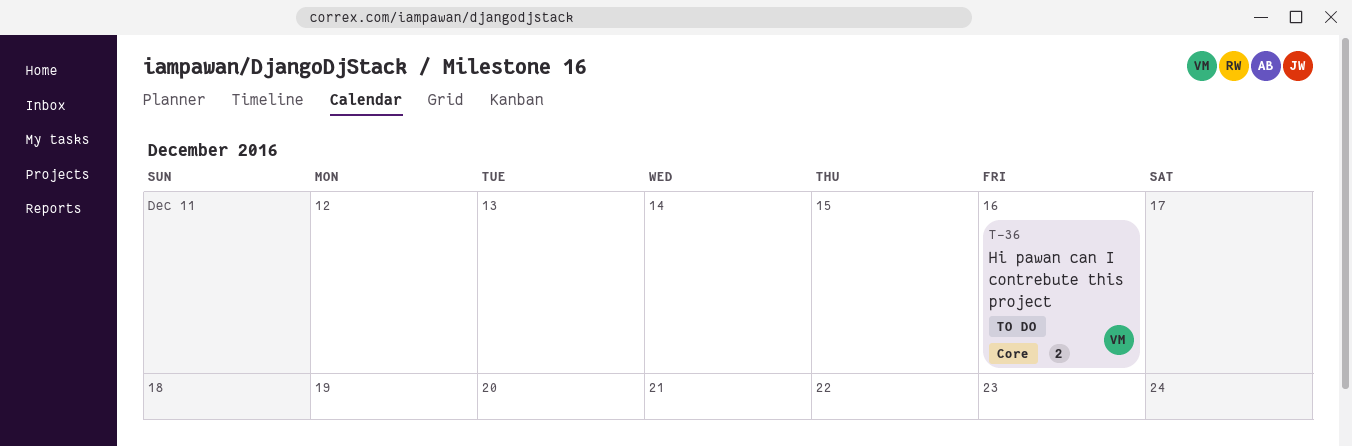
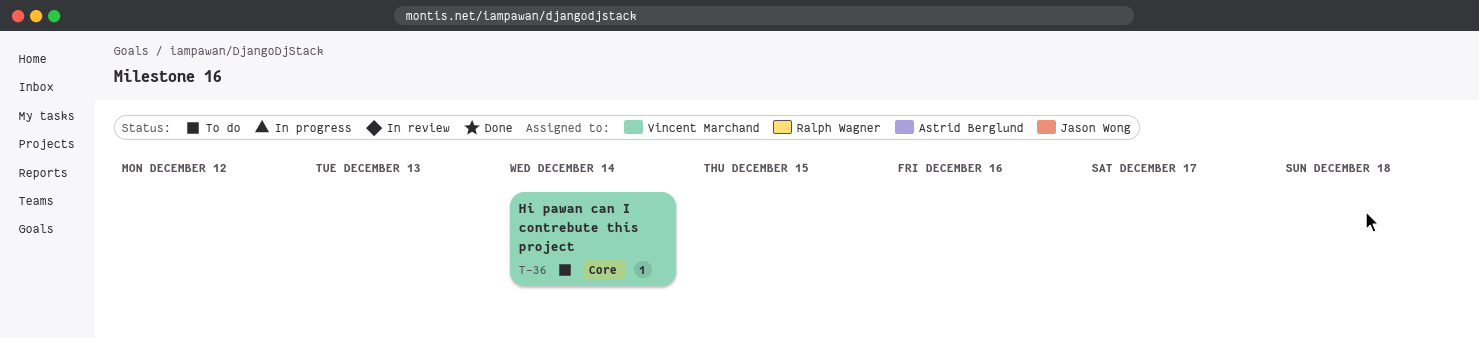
T-36, estimate: 2 -> 1
T-36, due: Dec 16 -> Dec 14

